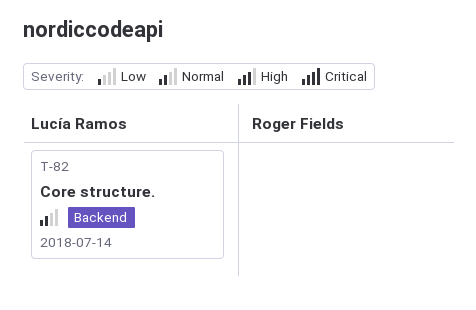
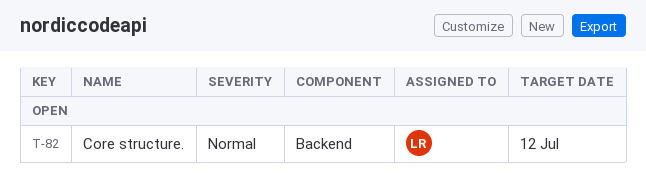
T-82, due: Jul 14 -> Jul 12

